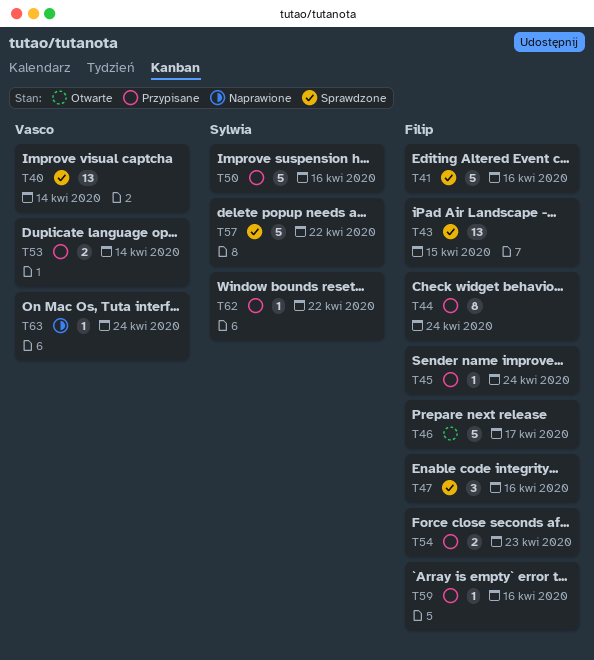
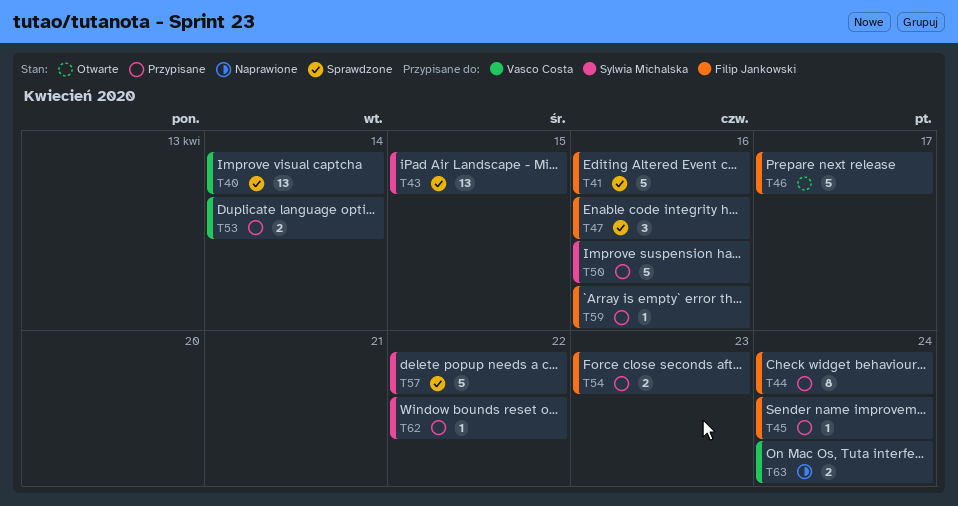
T43, owner: Filip Jankowski -> Sylwia Michalska
T63, estimate: 1 -> 2

